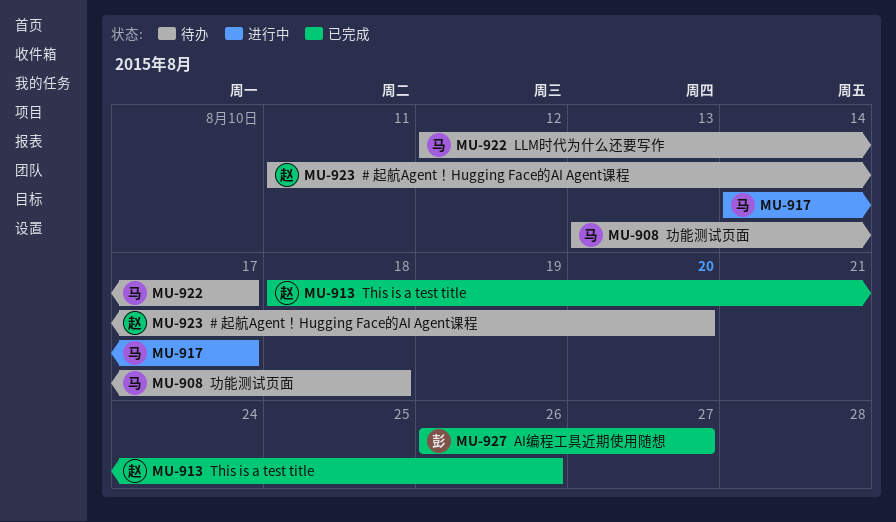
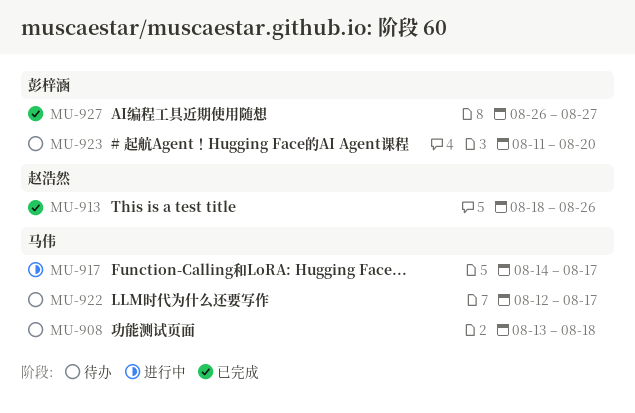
MU-923, owner: 赵浩然 -> 彭梓涵

